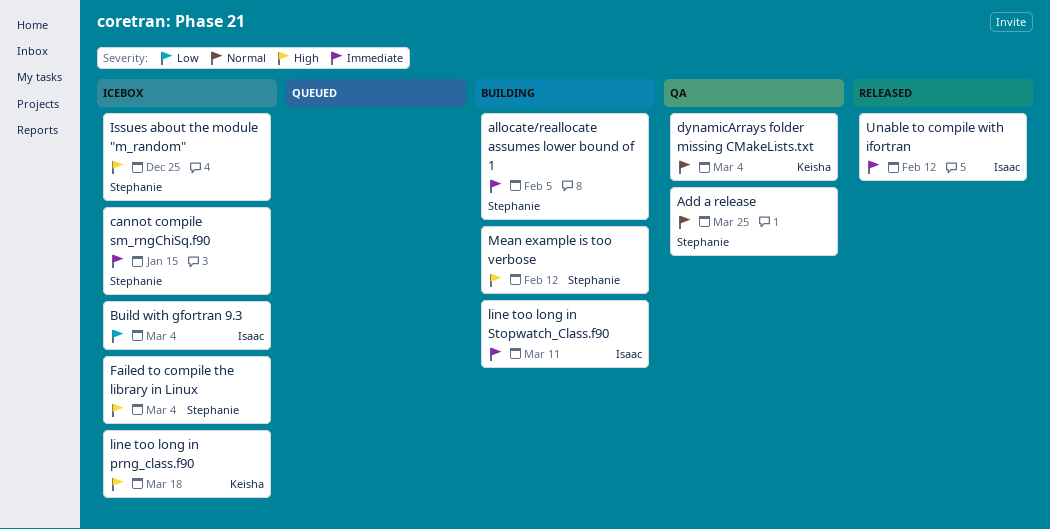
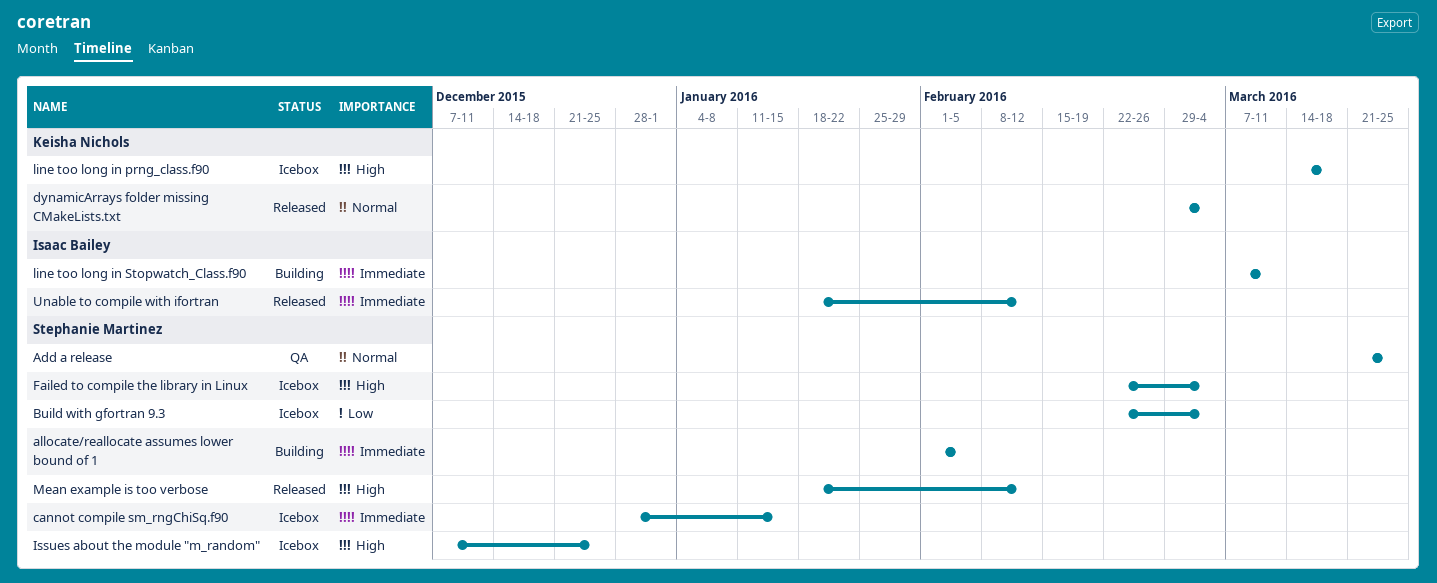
Build with gfortran 9.3, owner: Isaac Bailey -> Stephanie Martinez
dynamicArrays folder missing CMakeLists.txt, status: QA -> Released
Mean example is too verbose, status: Building -> Released

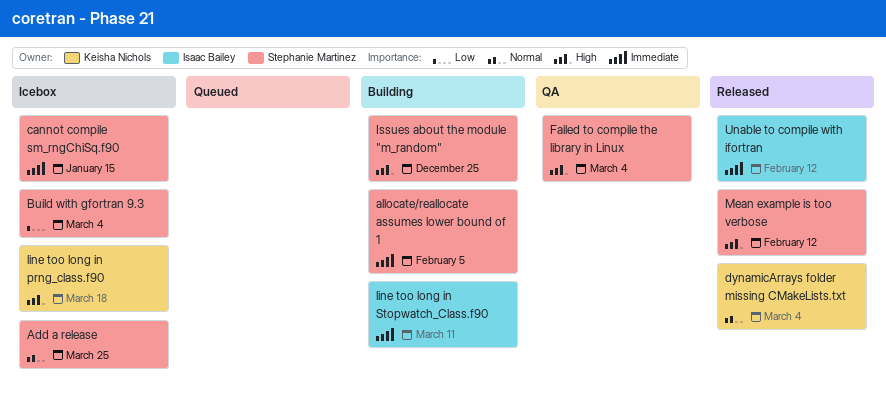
Add a release, status: QA -> Icebox
Failed to compile the library in Linux, status: Icebox -> QA
Issues about the module "m_random", status: Icebox -> Building

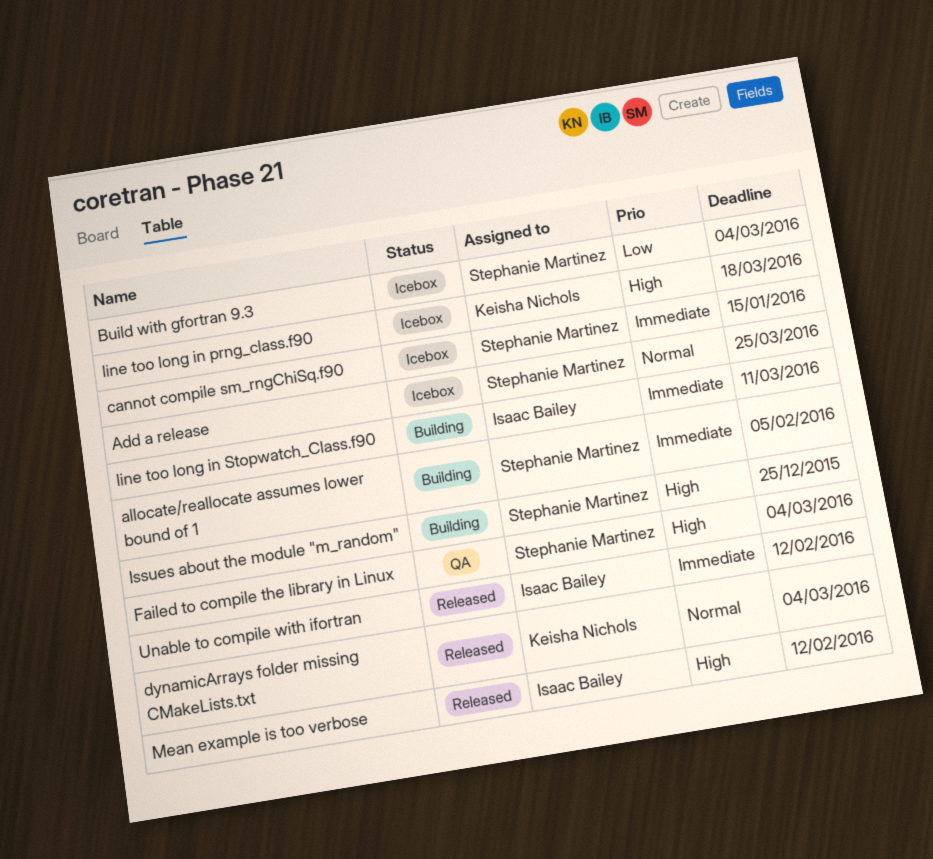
Mean example is too verbose, owner: Stephanie Martinez -> Isaac Bailey

